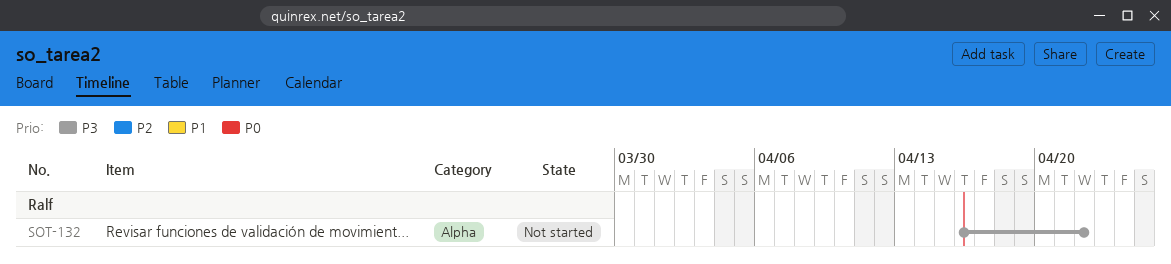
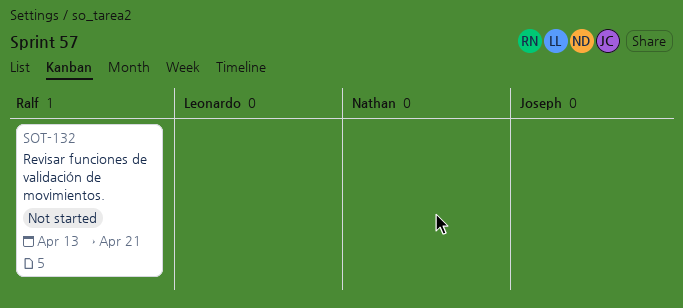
SOT-132, start: Apr 16 -> Apr 13
SOT-132, due: Apr 22 -> Apr 21

